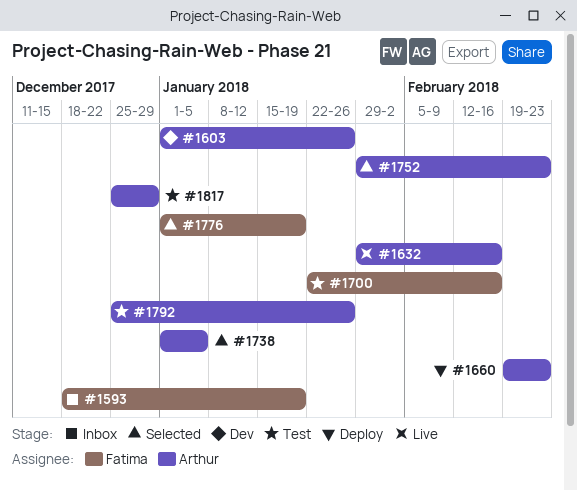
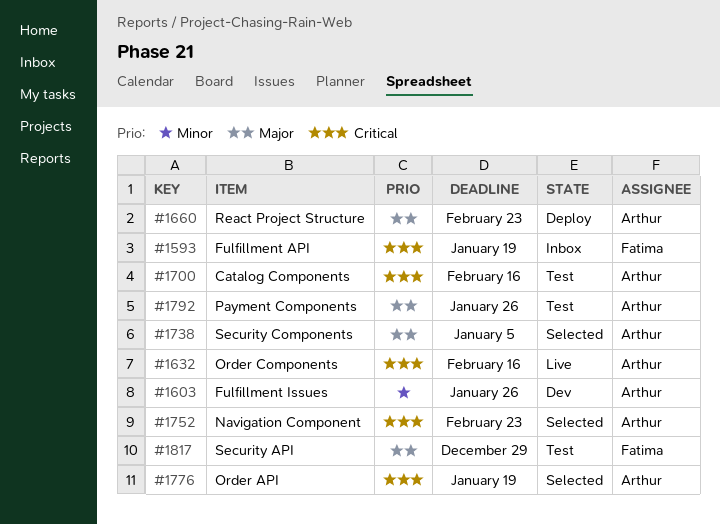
#1700, owner: Fatima -> Arthur
#1776, owner: Fatima -> Arthur
#1817, owner: Arthur -> Fatima

